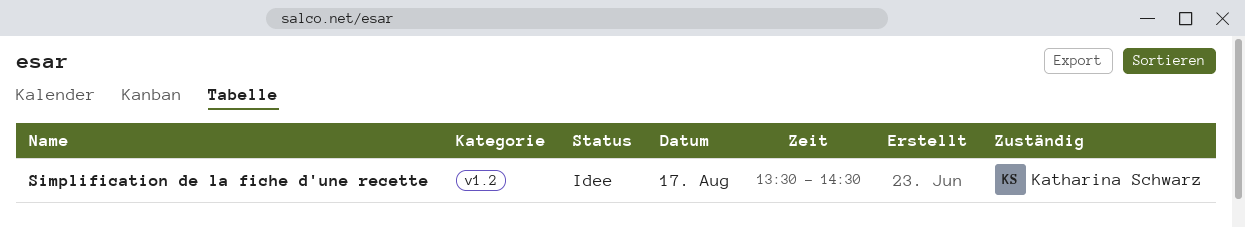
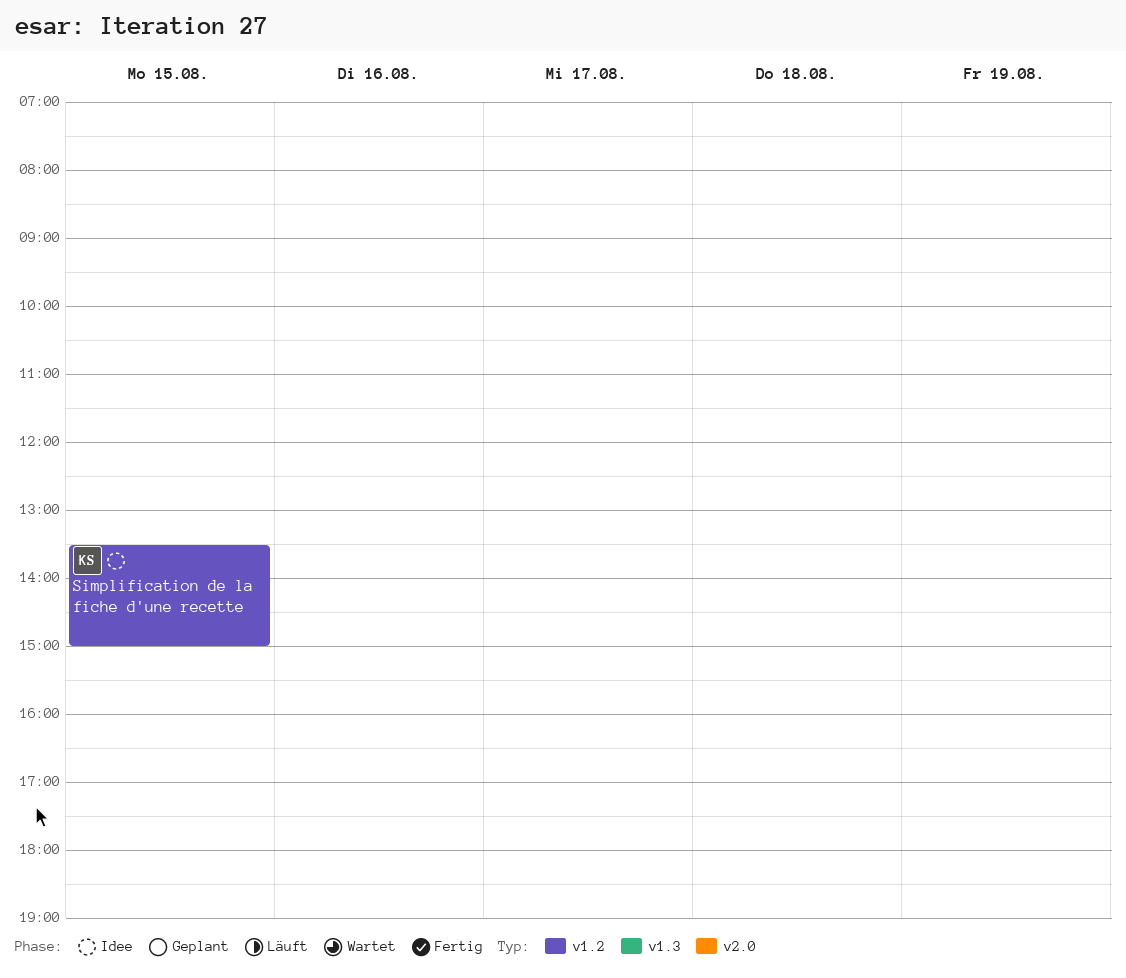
Simplification de la fiche d'une recette, day: Aug 17 -> Aug 15
Simplification de la fiche d'une recette, ends: 14:30 -> 15:00

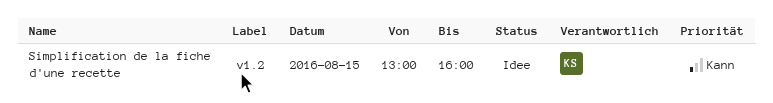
Simplification de la fiche d'une recette, begins: 13:30 -> 13:00
Simplification de la fiche d'une recette, ends: 15:00 -> 16:00

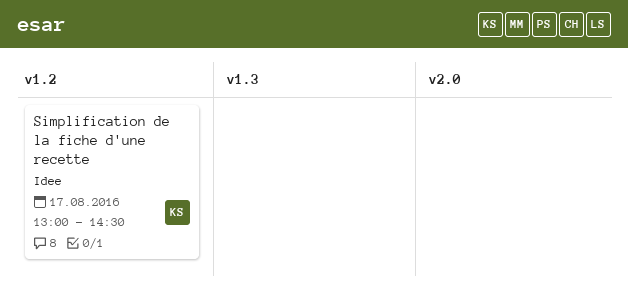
Simplification de la fiche d'une recette, day: Aug 15 -> Aug 17
Simplification de la fiche d'une recette, ends: 16:00 -> 14:30

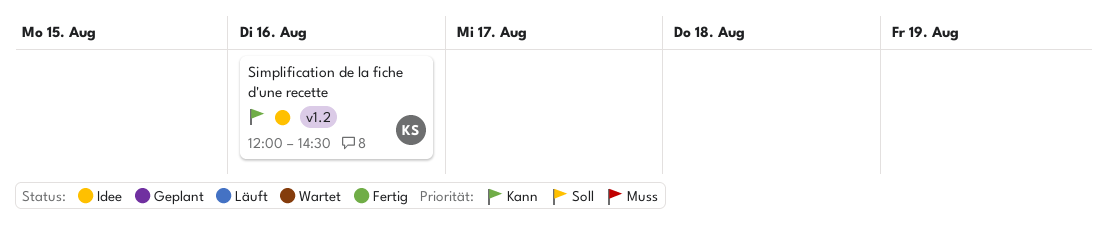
Simplification de la fiche d'une recette, day: Aug 17 -> Aug 16
Simplification de la fiche d'une recette, begins: 13:00 -> 12:00

